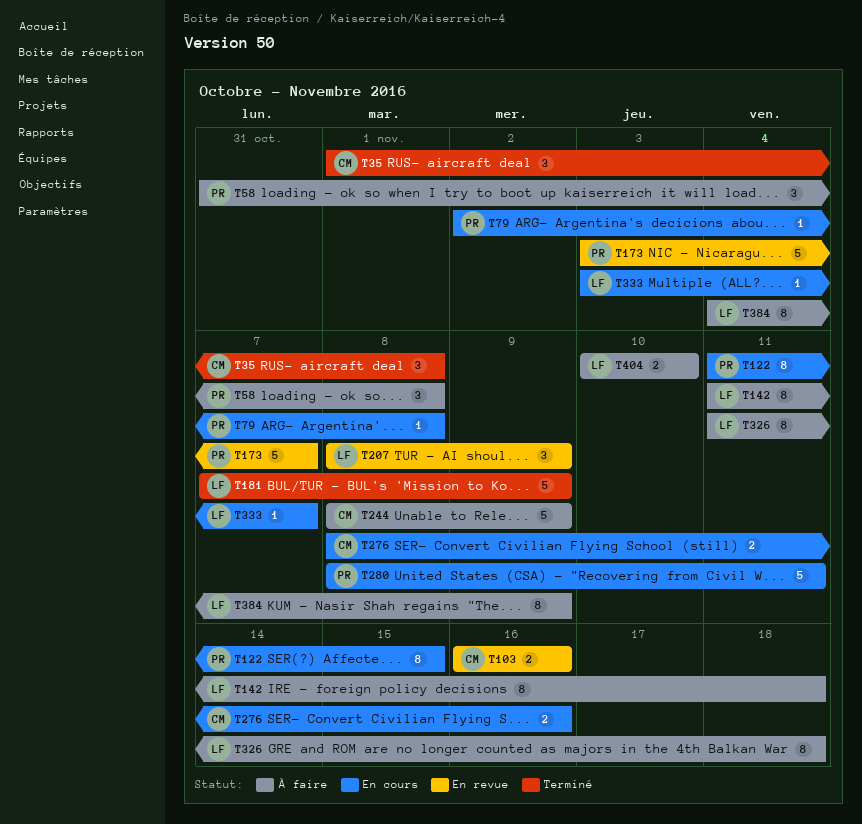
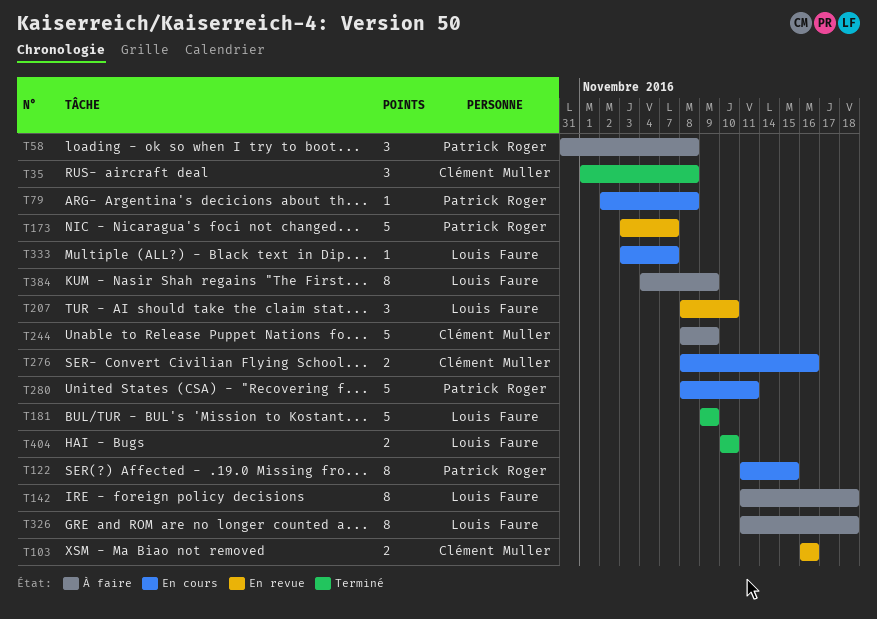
T181, start: Nov 7 -> Nov 9
T207, due: Nov 9 -> Nov 10
T404, status: À faire -> Terminé

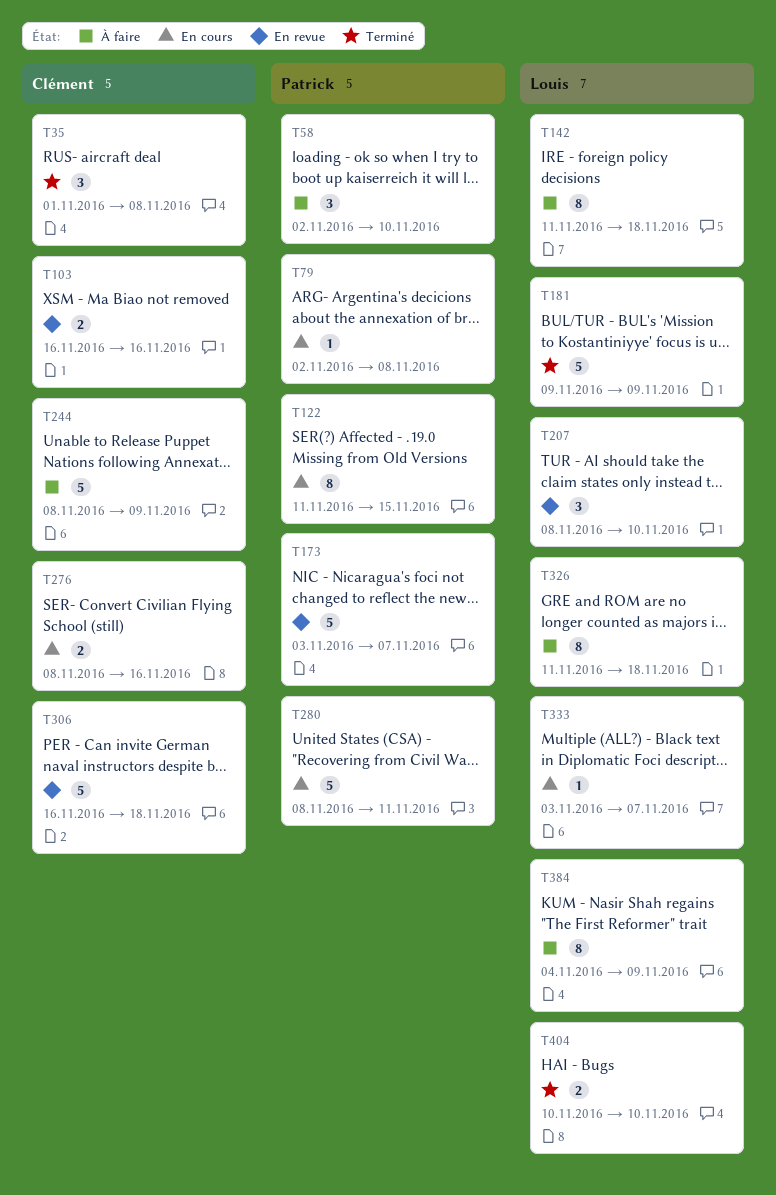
T58, start: Oct 31 -> Nov 2
T58, due: Nov 8 -> Nov 10
T306: none -> present

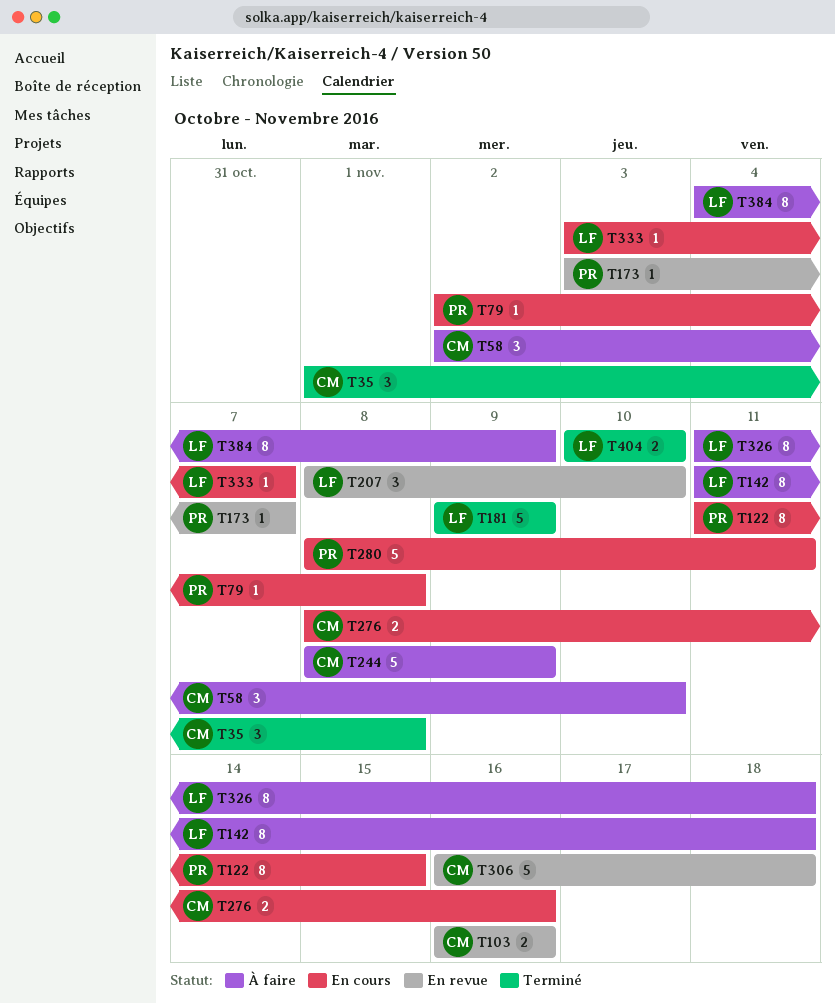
T58, owner: Patrick -> Clément
T173, estimate: 5 -> 1

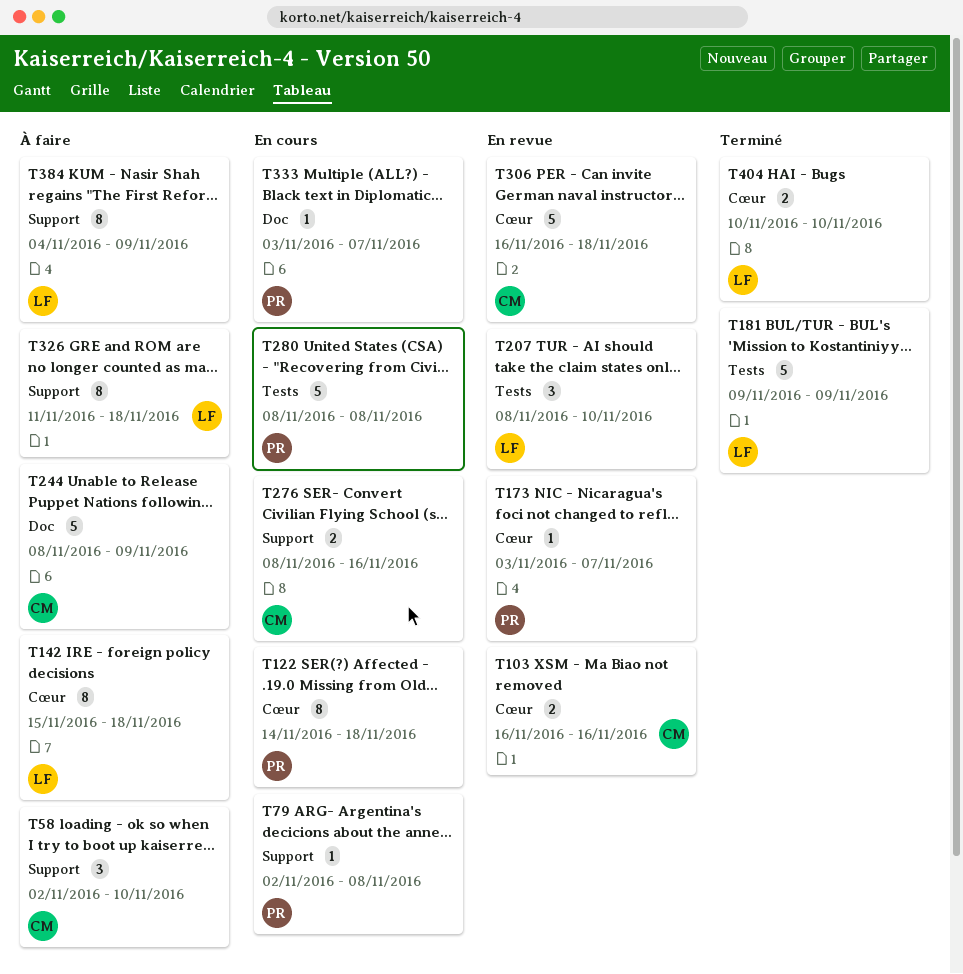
T35: present -> none
T122, start: Nov 11 -> Nov 14
T122, due: Nov 15 -> Nov 18
T142, start: Nov 11 -> Nov 15
T280, due: Nov 11 -> Nov 8
T333, owner: LF -> PR

